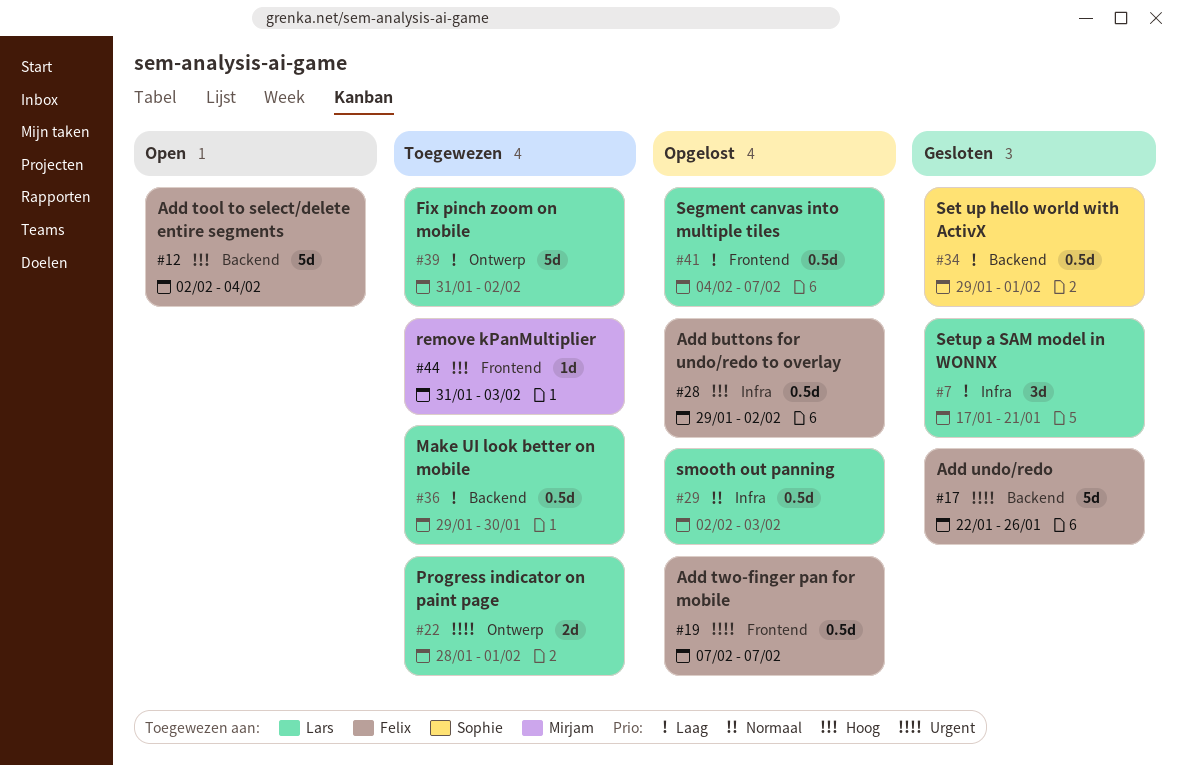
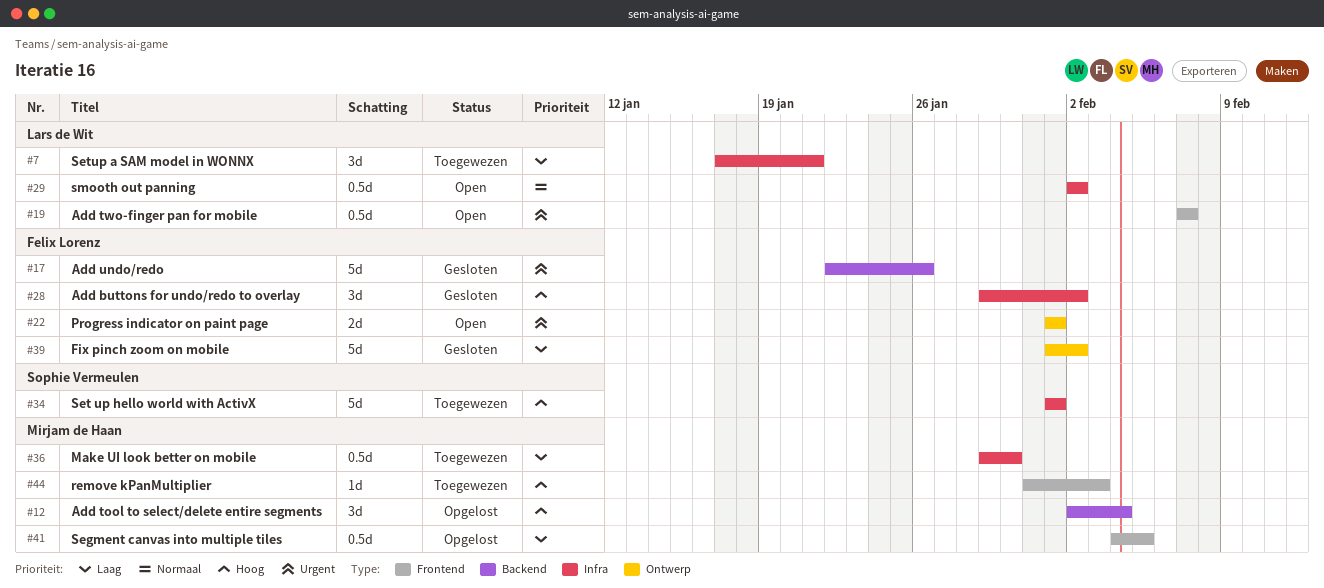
#7, status: Gesloten -> Toegewezen
#12, status: Open -> Opgelost
#12, owner: Felix Lorenz -> Mirjam de Haan
#12, estimate: 5d -> 3d
#19, status: Opgelost -> Open
#19, owner: Felix Lorenz -> Lars de Wit
#22, status: Toegewezen -> Open
#22, owner: Lars de Wit -> Felix Lorenz
#22, start: Jan 28 -> Feb 1
#28, status: Opgelost -> Gesloten
#28, estimate: 0.5d -> 3d
#29, status: Opgelost -> Open
#29, due: Feb 3 -> Feb 2
#34, status: Gesloten -> Toegewezen
#34, priority: Laag -> Hoog
#34, label: Backend -> Infra
#34, estimate: 0.5d -> 5d
#34, start: Jan 29 -> Feb 1
#36, owner: Lars de Wit -> Mirjam de Haan
#36, label: Backend -> Infra
#39, status: Toegewezen -> Gesloten
#39, owner: Lars de Wit -> Felix Lorenz
#39, start: Jan 31 -> Feb 1
#41, owner: Lars de Wit -> Mirjam de Haan
#41, due: Feb 7 -> Feb 5

